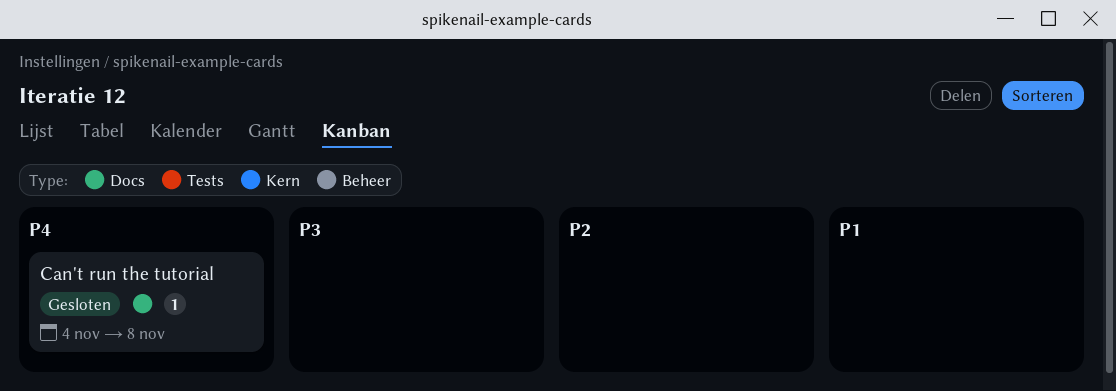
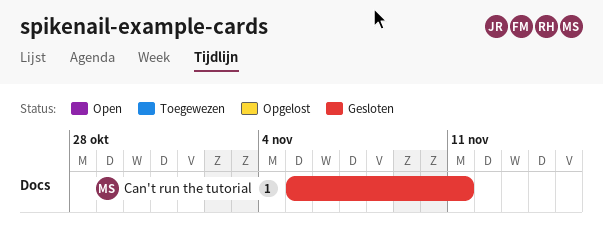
Can't run the tutorial, start: Nov 4 -> Nov 5
Can't run the tutorial, due: Nov 8 -> Nov 11

